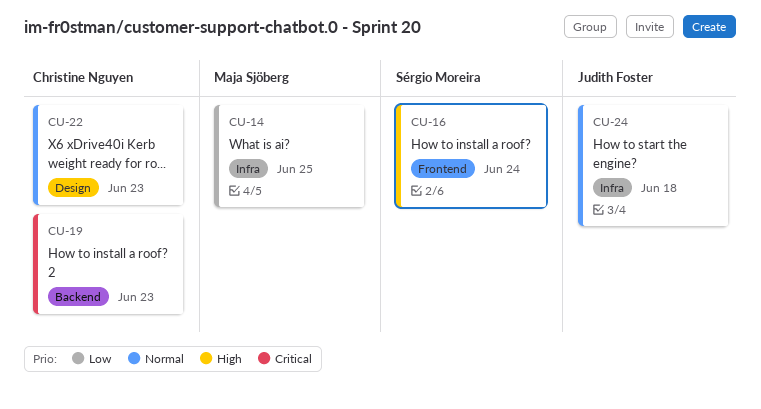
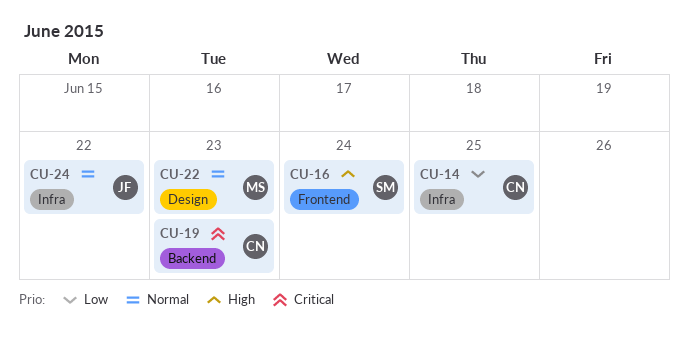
CU-14, owner: Maja Sjöberg -> Christine Nguyen
CU-22, owner: Christine Nguyen -> Maja Sjöberg
CU-24, due: Jun 18 -> Jun 22

